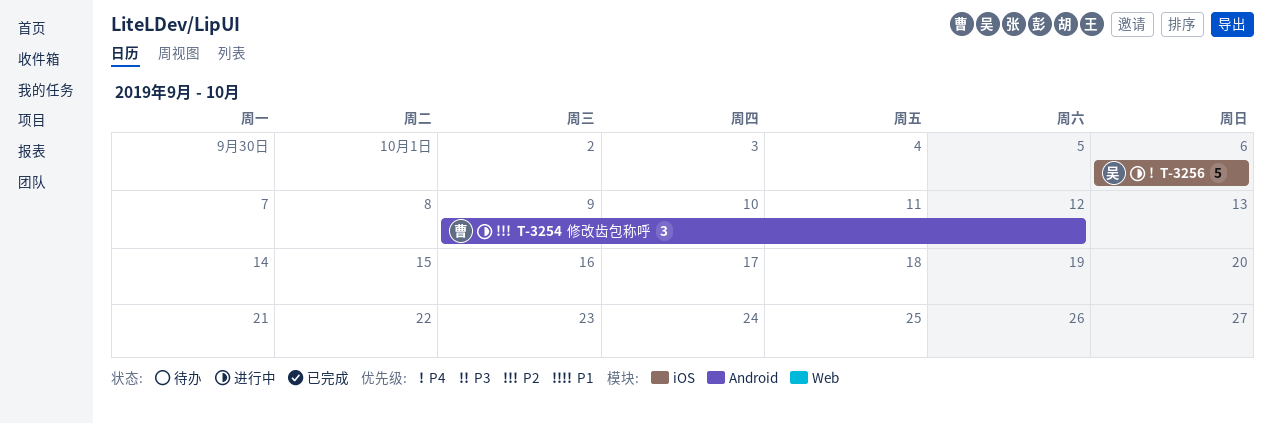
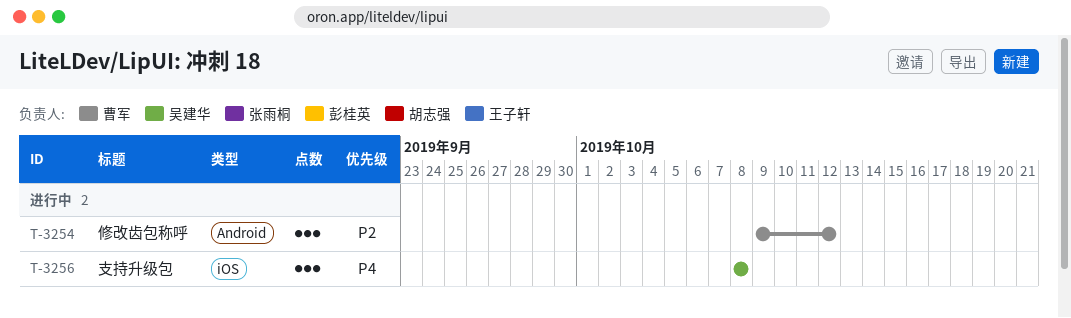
T-3256, estimate: 5 -> 3
T-3256, start: Oct 6 -> Oct 8
T-3256, due: Oct 6 -> Oct 8

